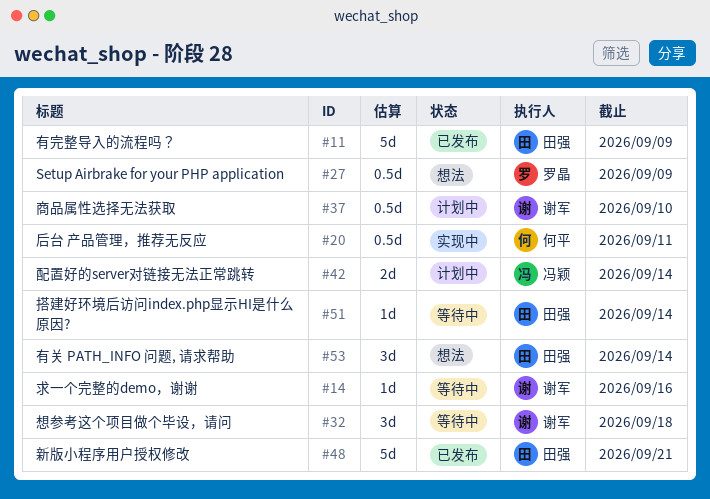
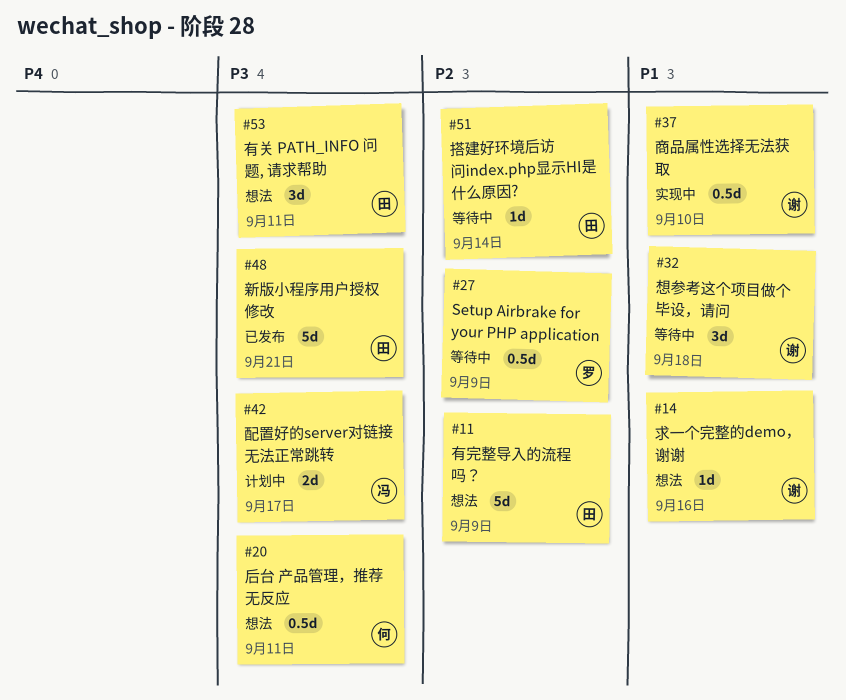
#11, status: 已发布 -> 想法
#14, status: 等待中 -> 想法
#20, status: 实现中 -> 想法
#27, status: 想法 -> 等待中
#37, status: 计划中 -> 实现中
#42, due: Sep 14 -> Sep 17
#53, due: Sep 14 -> Sep 11

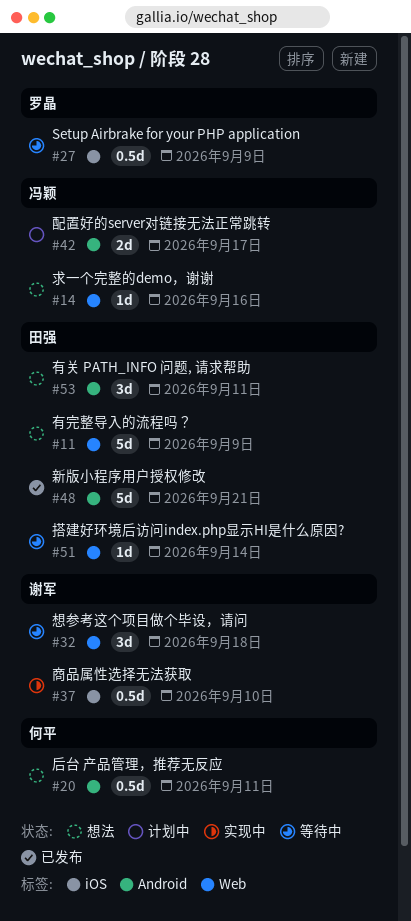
#14, owner: 谢军 -> 冯颖

